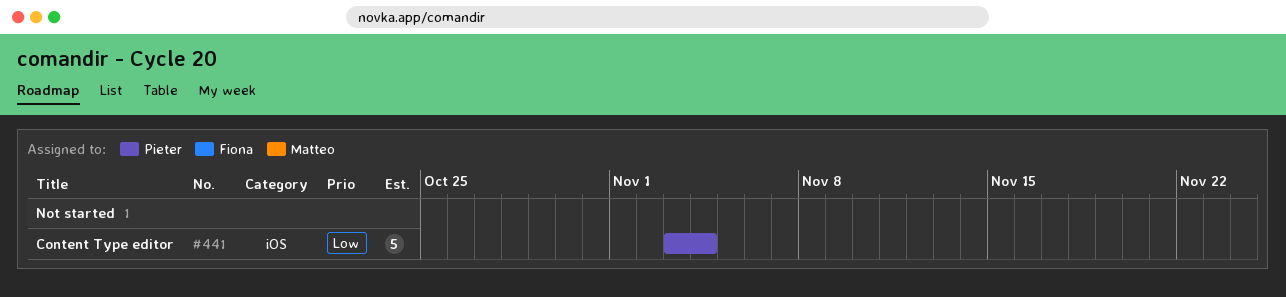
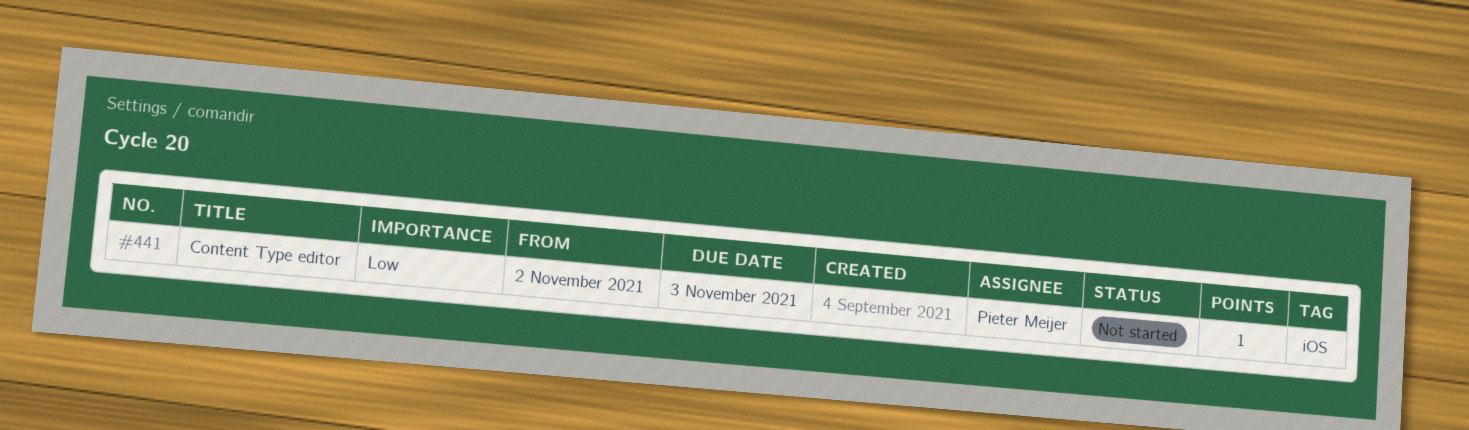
#441, estimate: 5 -> 1
#441, start: Nov 3 -> Nov 2
#441, due: Nov 4 -> Nov 3

